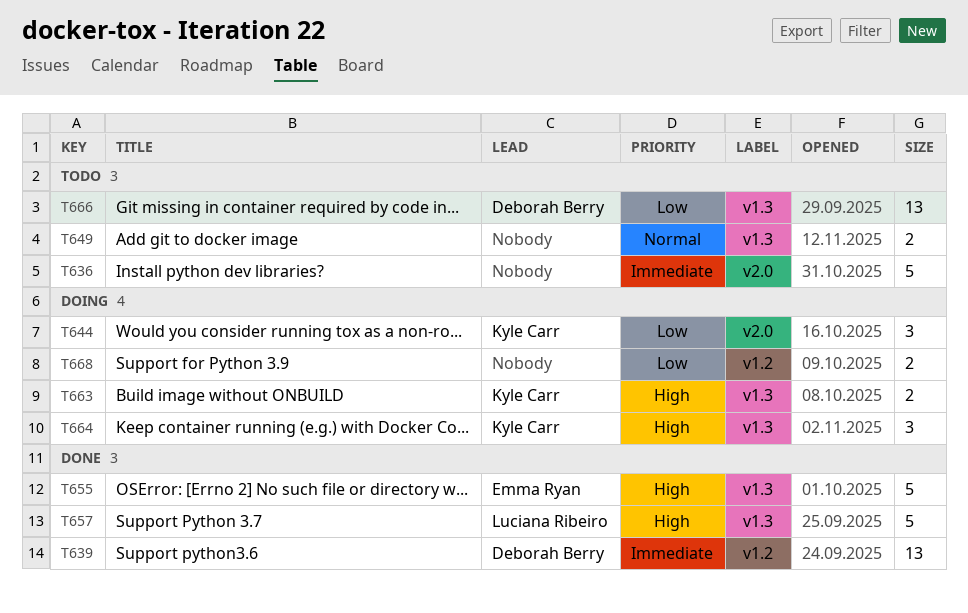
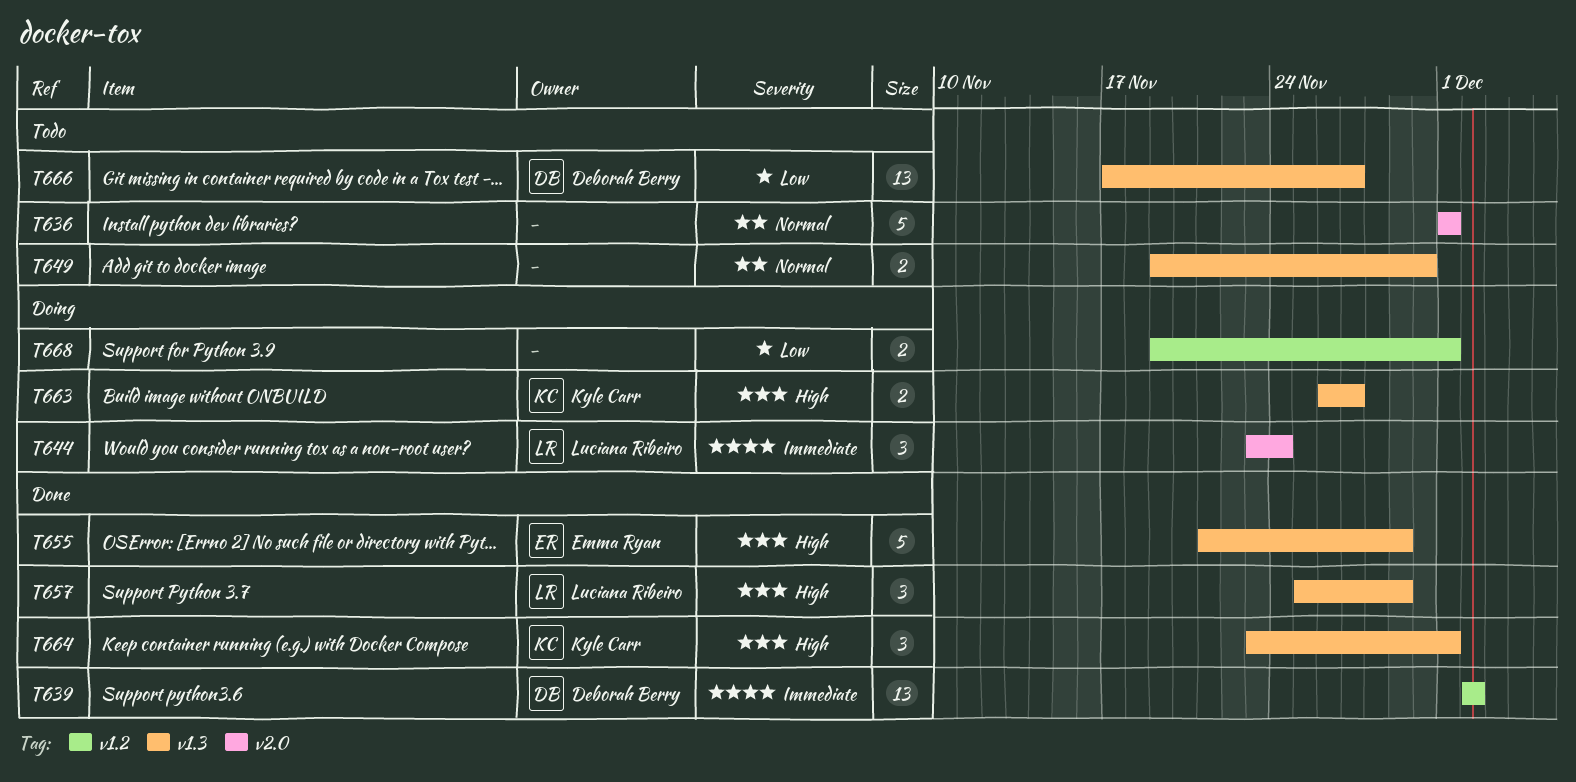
T636, priority: Immediate -> Normal
T644, owner: Kyle Carr -> Luciana Ribeiro
T644, priority: Low -> Immediate
T657, estimate: 5 -> 3
T664, status: Doing -> Done

